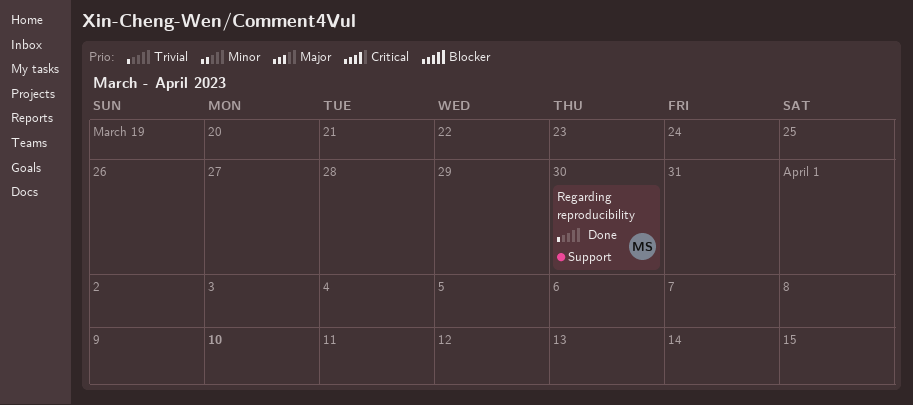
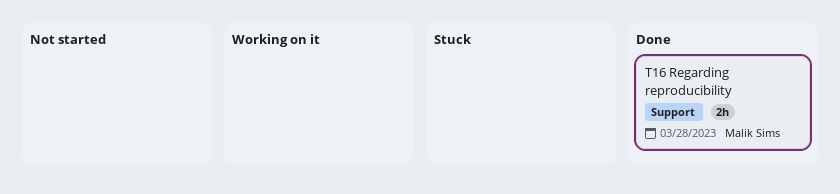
Regarding reproducibility, due: Mar 30 -> Mar 28

